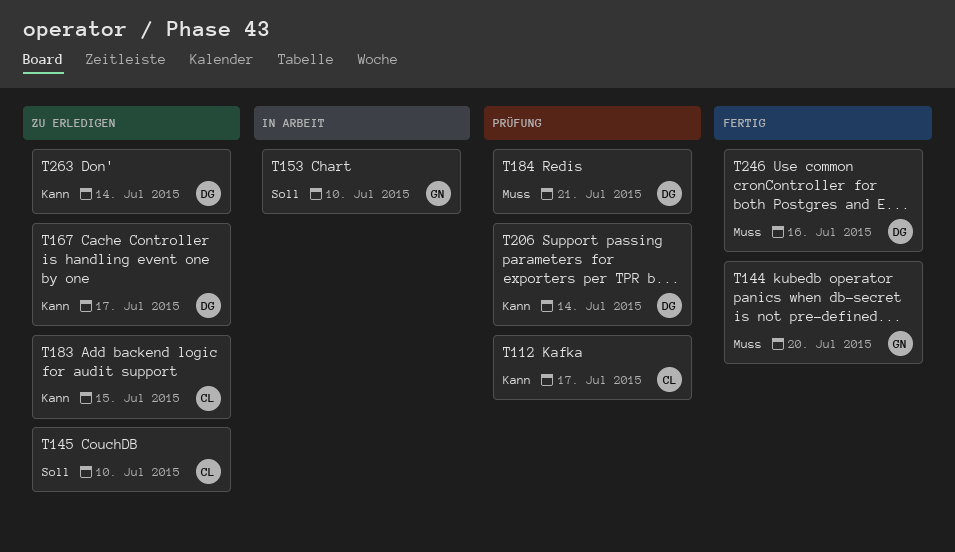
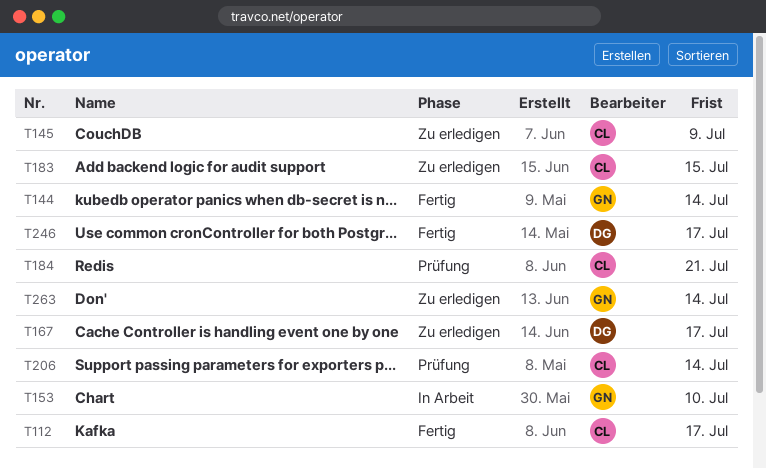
T112, status: Prüfung -> Fertig
T144, due: Jul 20 -> Jul 14
T145, due: Jul 10 -> Jul 9
T184, owner: DG -> CL
T206, owner: DG -> CL
T246, due: Jul 16 -> Jul 17
T263, owner: DG -> GN

